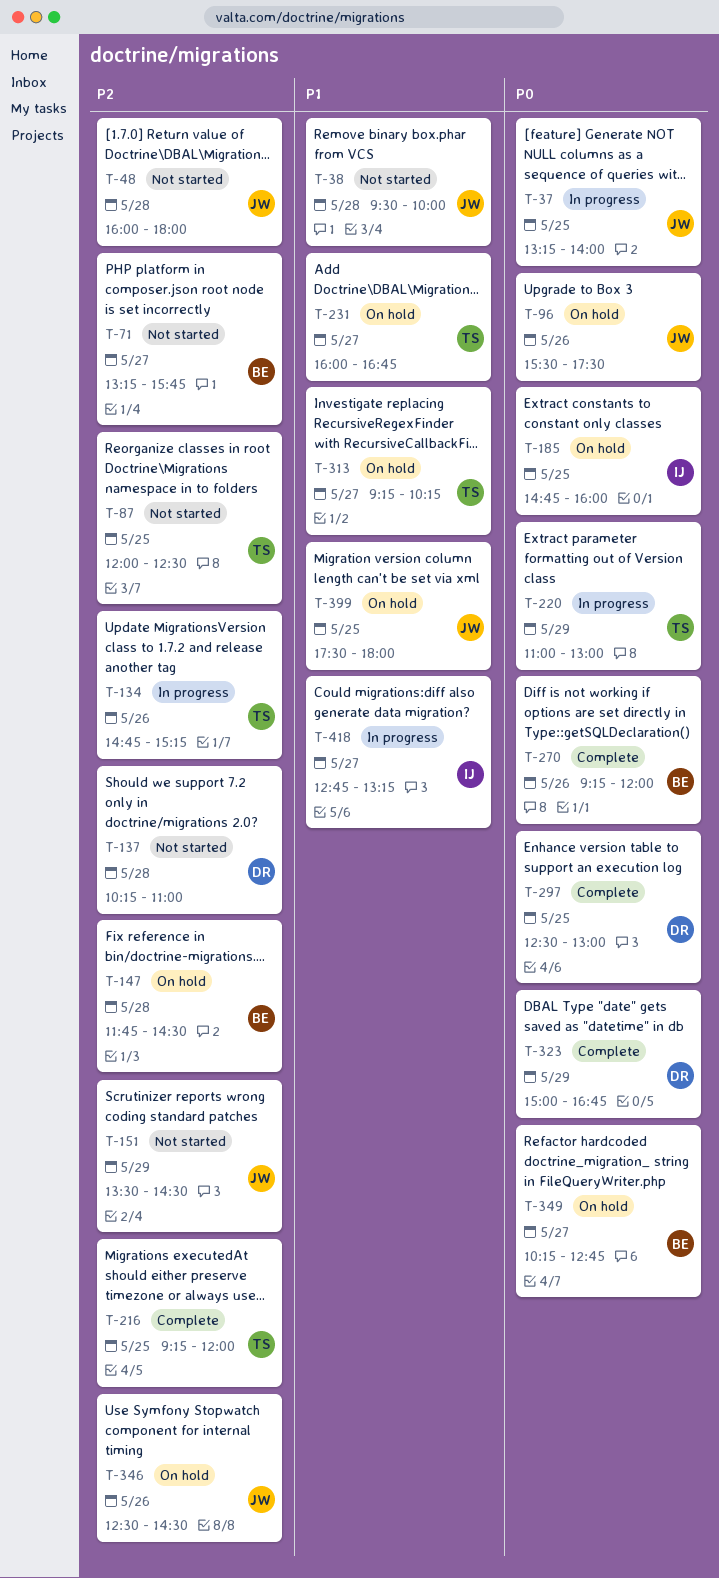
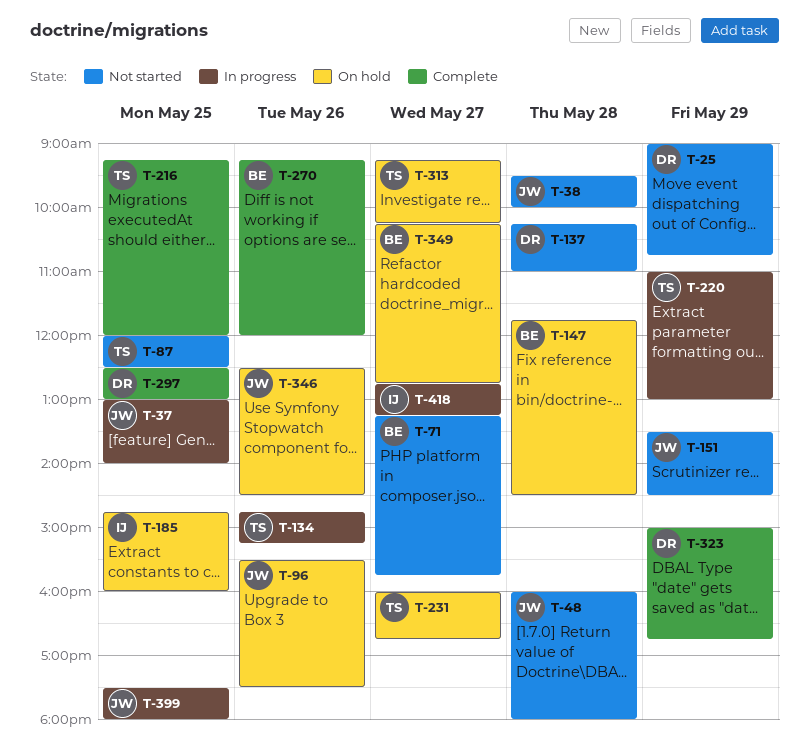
T-25: none -> present
T-37, begins: 13:15 -> 13:00
T-399, status: On hold -> In progress

